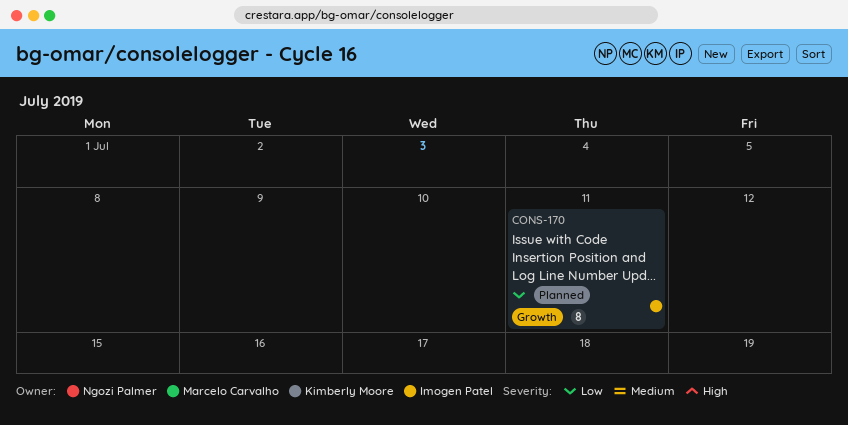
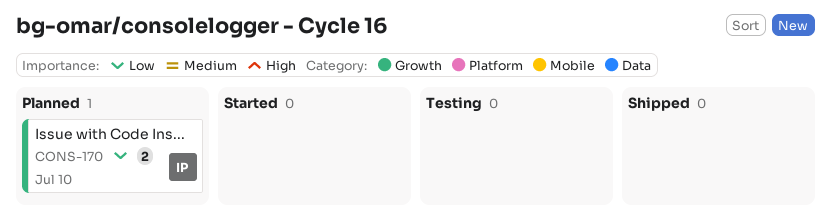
CONS-170, estimate: 8 -> 2
CONS-170, due: Jul 11 -> Jul 10

